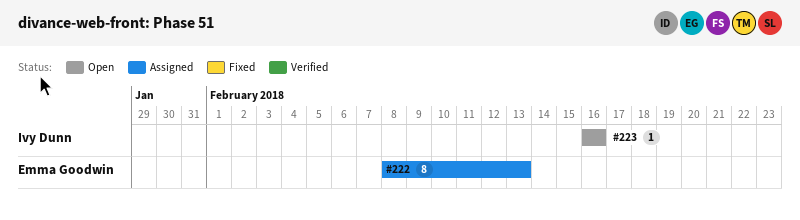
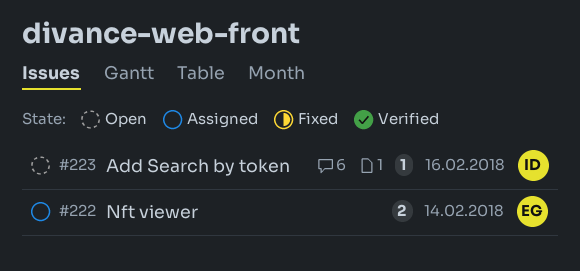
#222, estimate: 8 -> 2
#222, due: Feb 13 -> Feb 14

